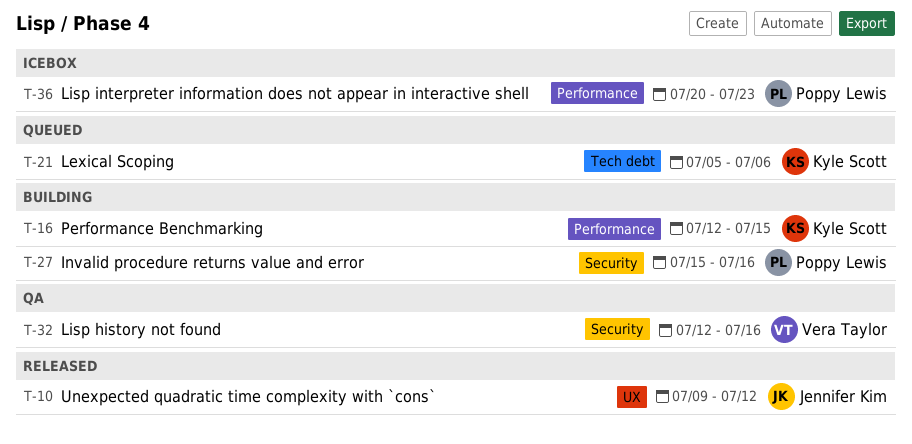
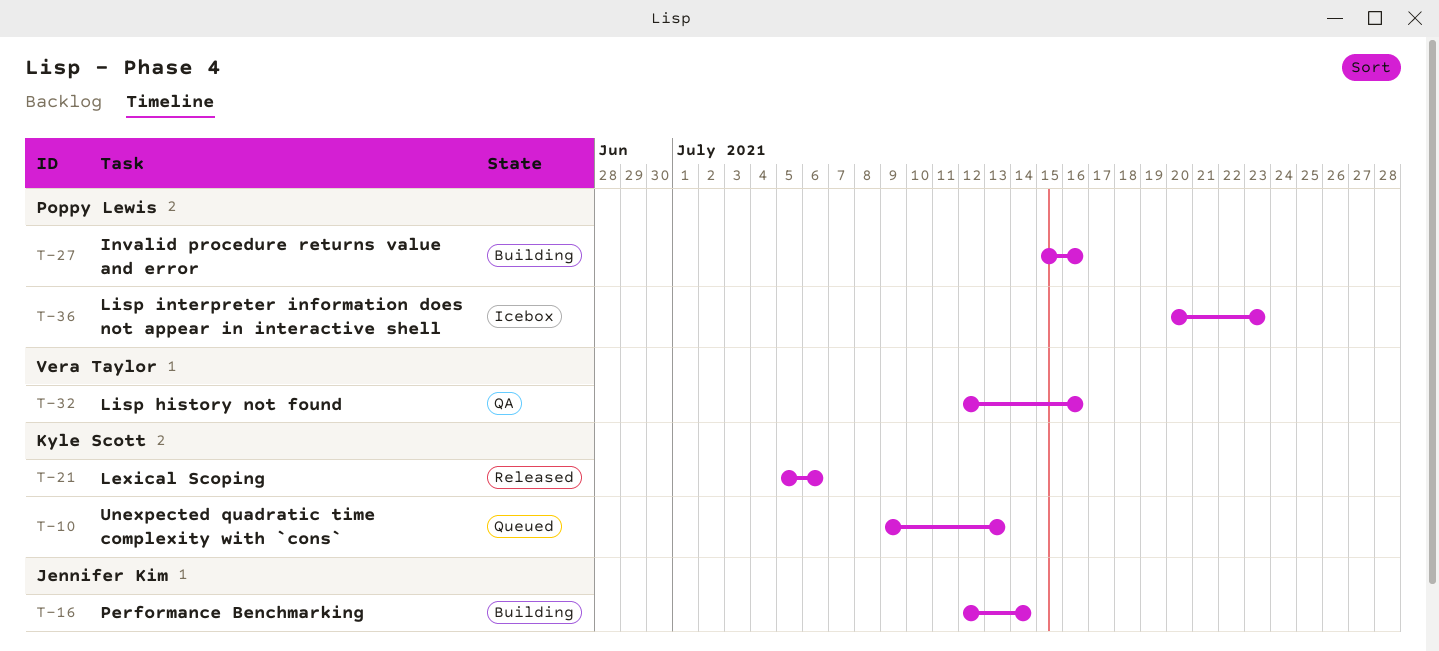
T-10, status: Released -> Queued
T-10, owner: Jennifer Kim -> Kyle Scott
T-10, due: Jul 12 -> Jul 13
T-16, owner: Kyle Scott -> Jennifer Kim
T-16, due: Jul 15 -> Jul 14
T-21, status: Queued -> Released

